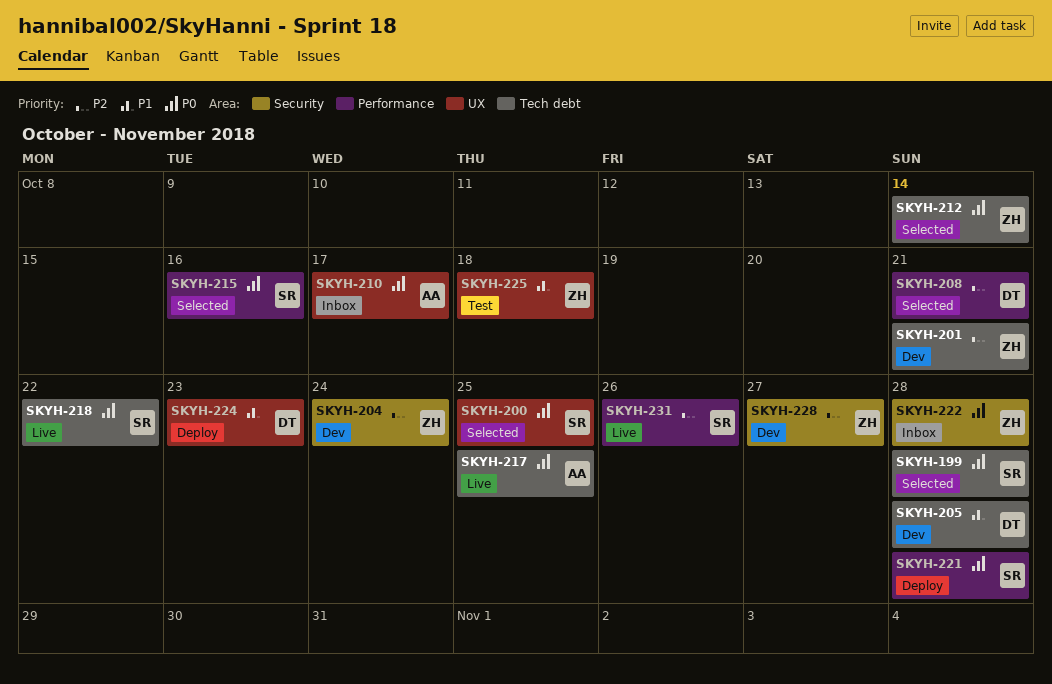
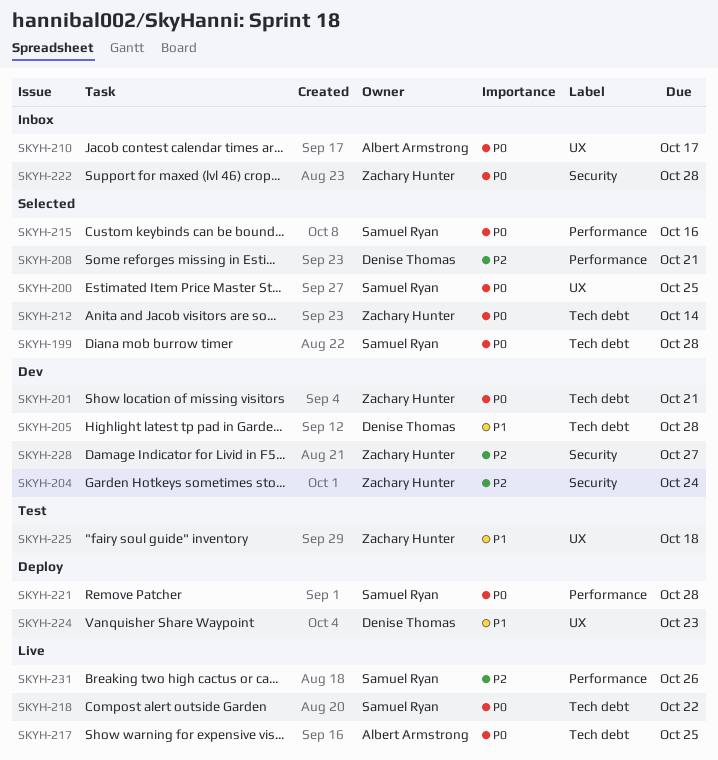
SKYH-201, priority: P2 -> P0

